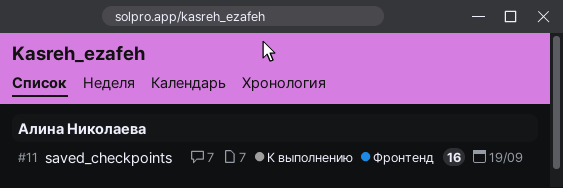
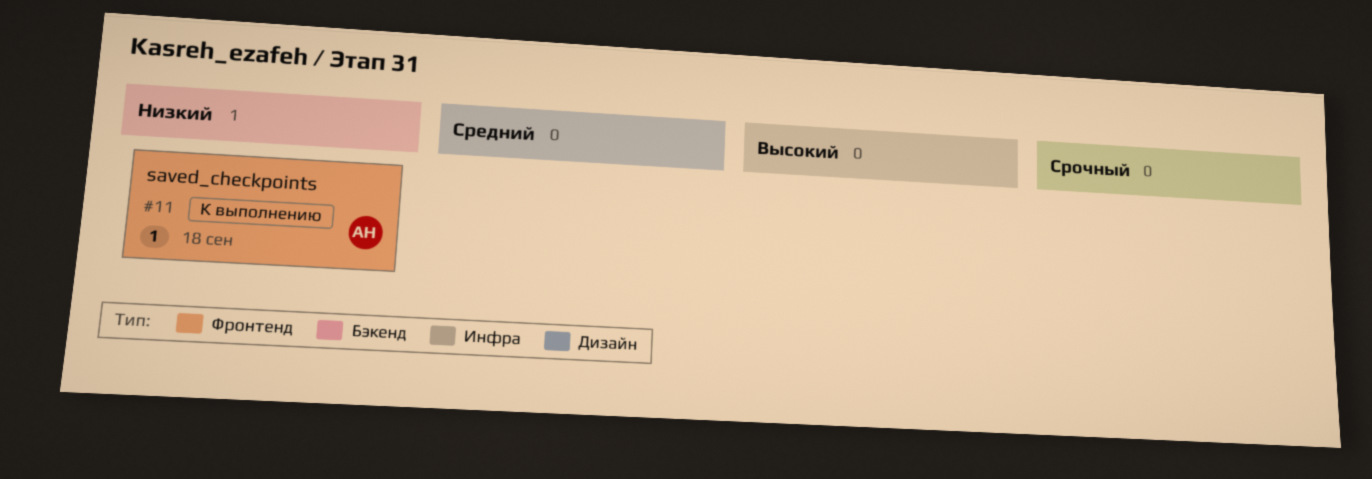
#11, estimate: 16 -> 1
#11, due: Sep 19 -> Sep 18

